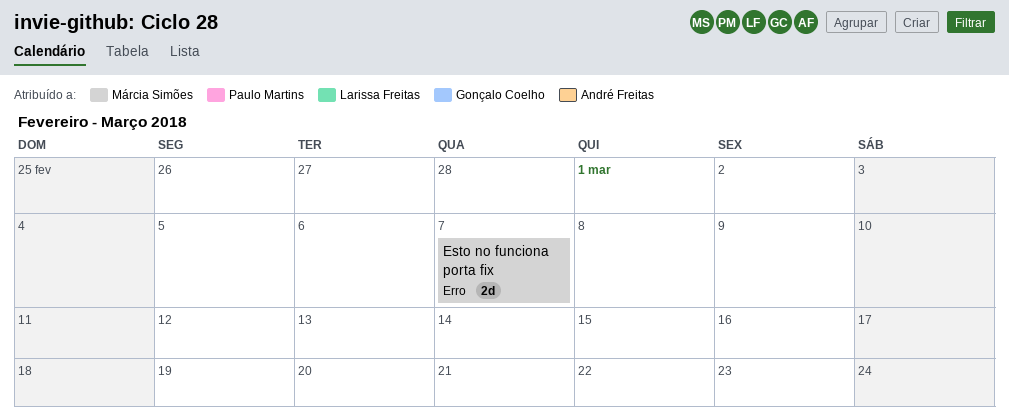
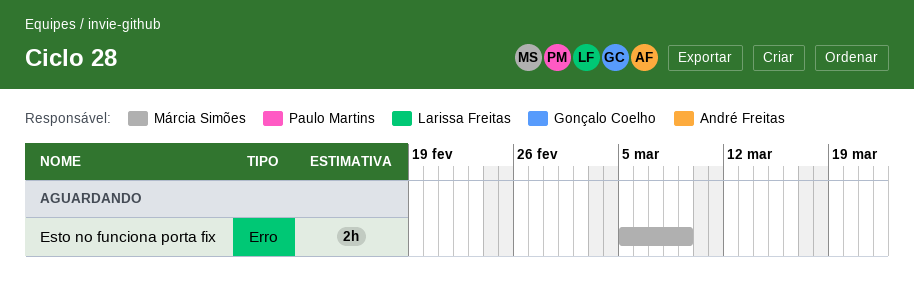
Esto no funciona porta fix, estimate: 2d -> 2h
Esto no funciona porta fix, due: Mar 7 -> Mar 9

